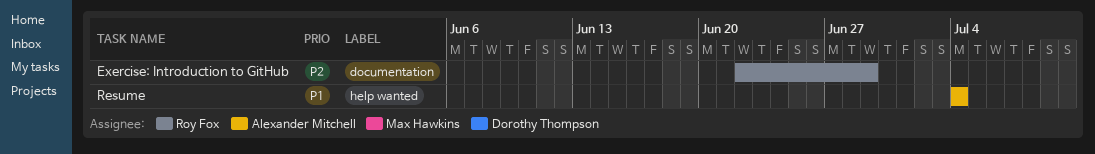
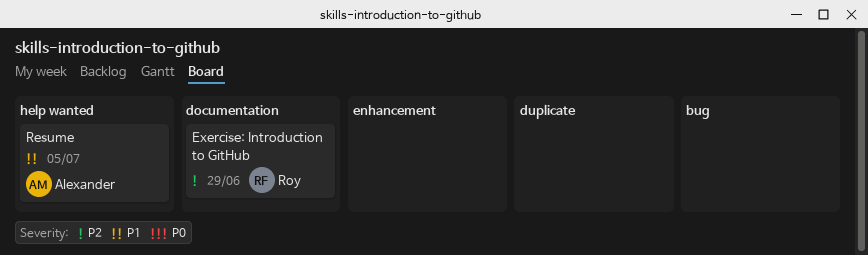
Resume, due: Jul 4 -> Jul 5

